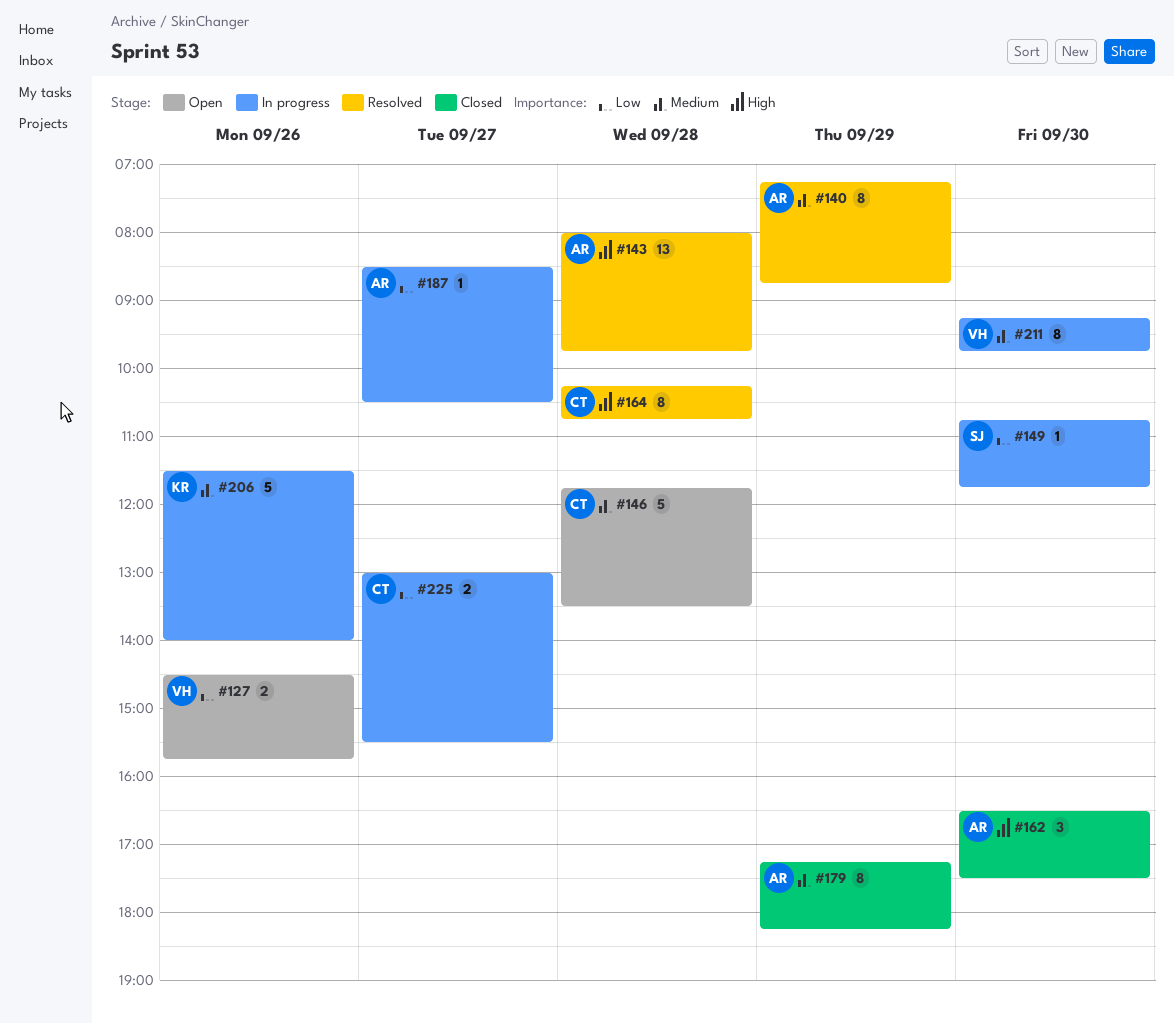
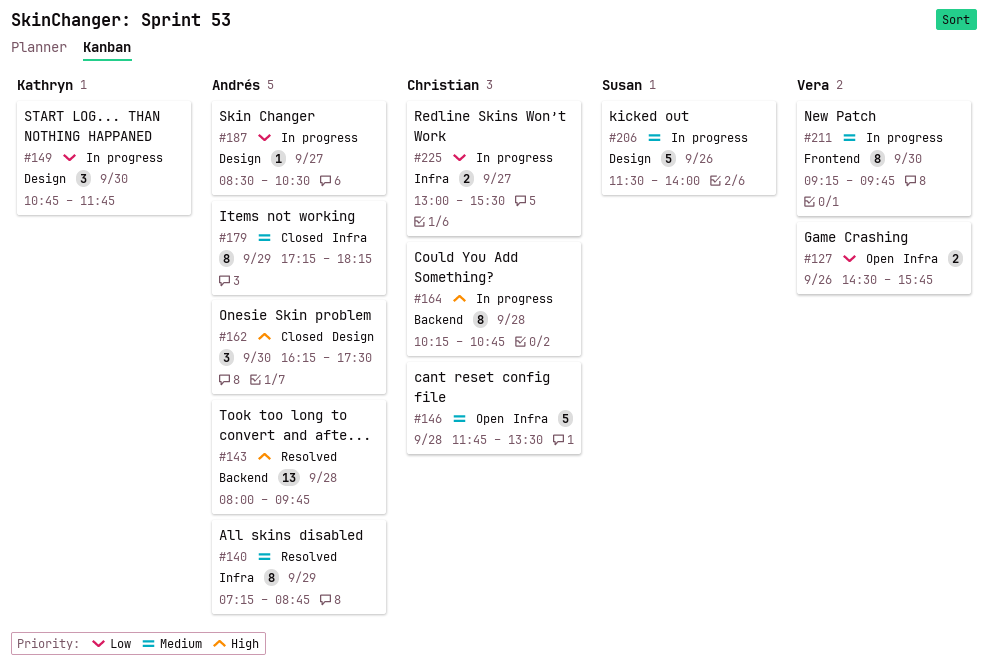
#149, owner: Susan -> Kathryn
#149, estimate: 1 -> 3
#162, begins: 16:30 -> 16:15
#164, status: Resolved -> In progress
#206, owner: Kathryn -> Susan

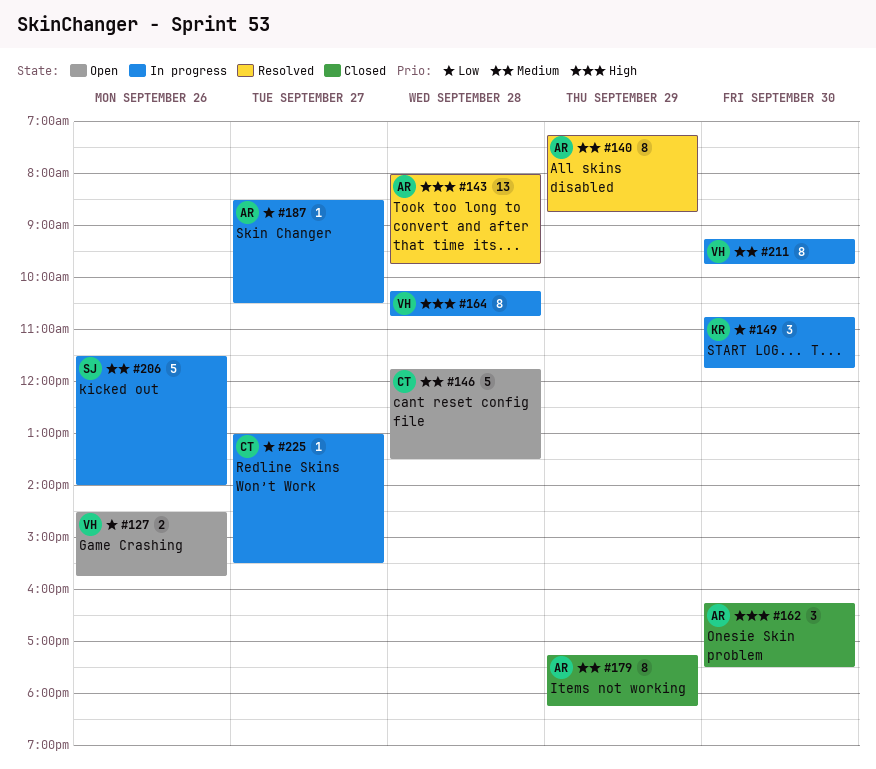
#164, owner: Christian -> Vera
#225, estimate: 2 -> 1

